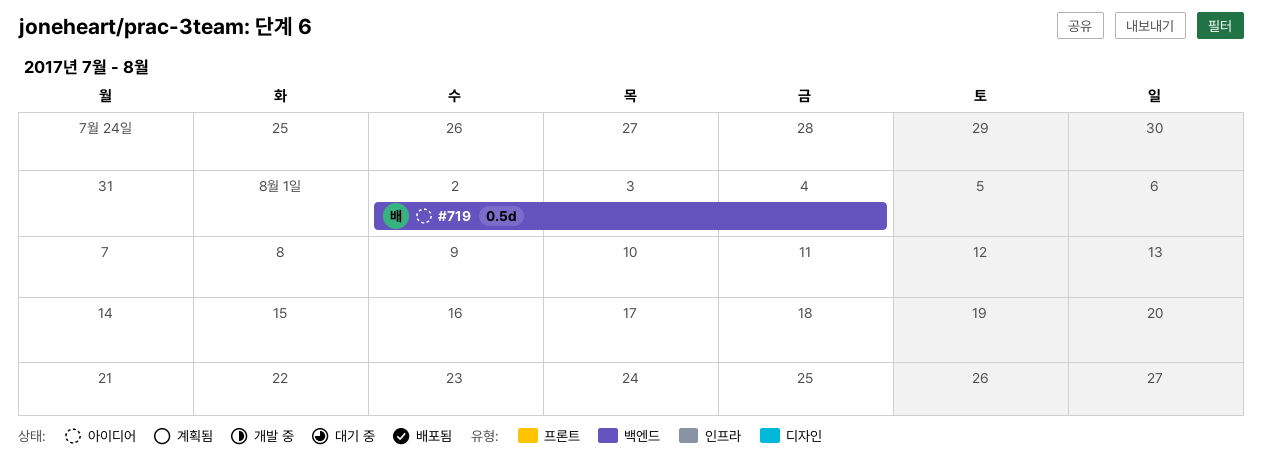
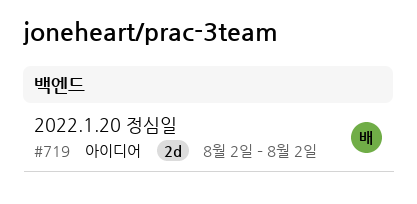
#719, estimate: 0.5d -> 2d
#719, due: Aug 4 -> Aug 2

